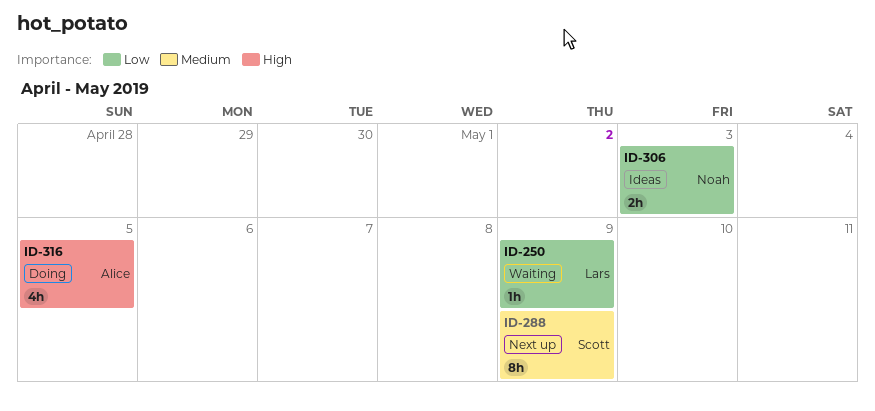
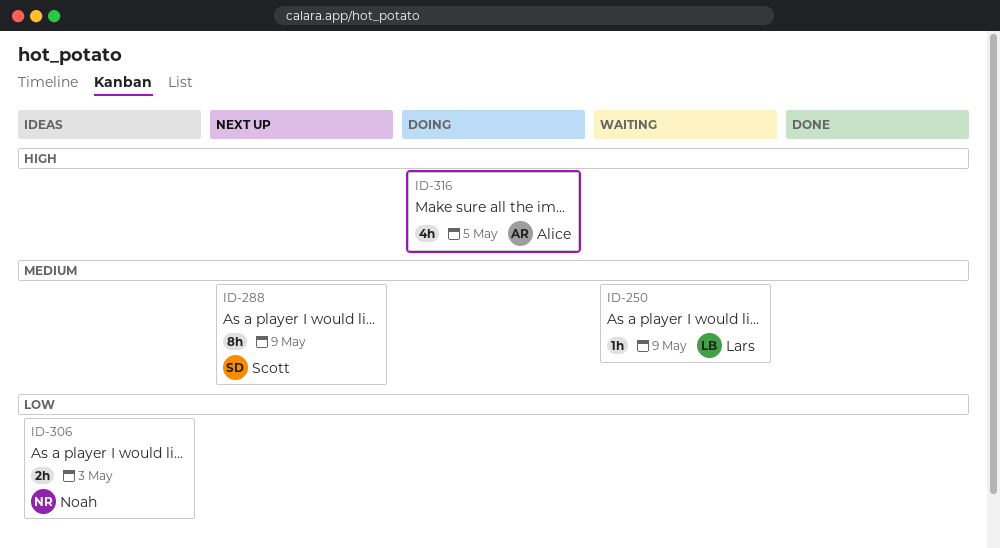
ID-250, priority: Low -> Medium

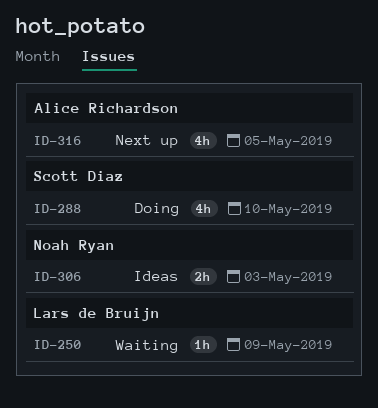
ID-288, status: Next up -> Doing
ID-288, estimate: 8h -> 4h
ID-288, due: May 9 -> May 10
ID-316, status: Doing -> Next up

